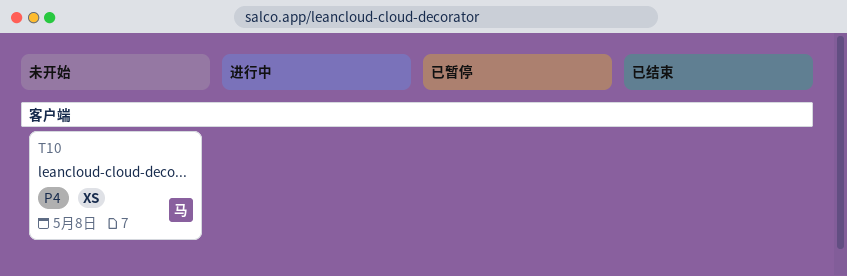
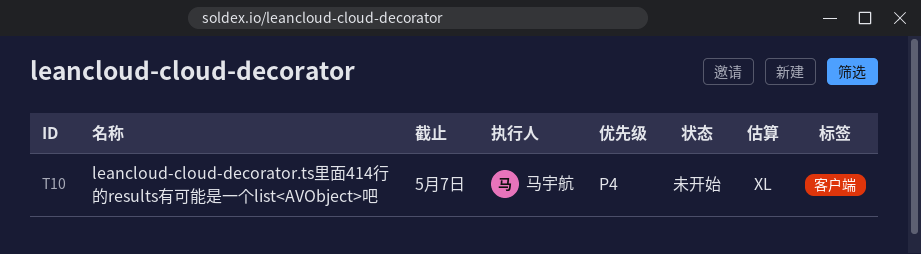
T10, estimate: XS -> XL
T10, due: May 8 -> May 7

